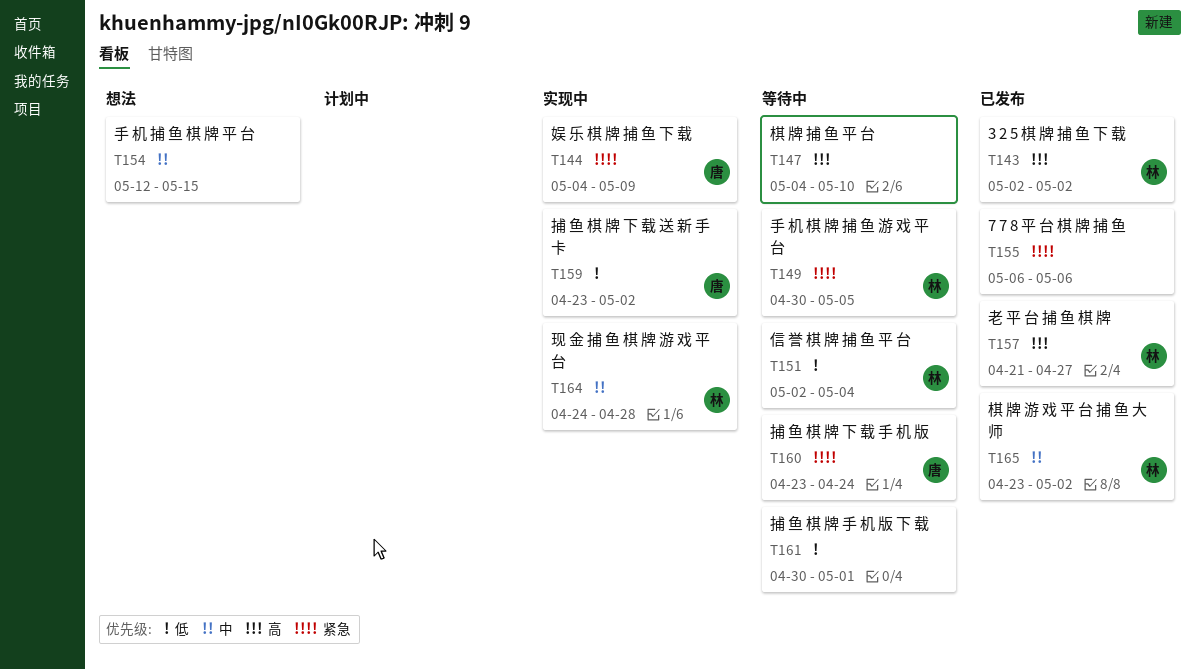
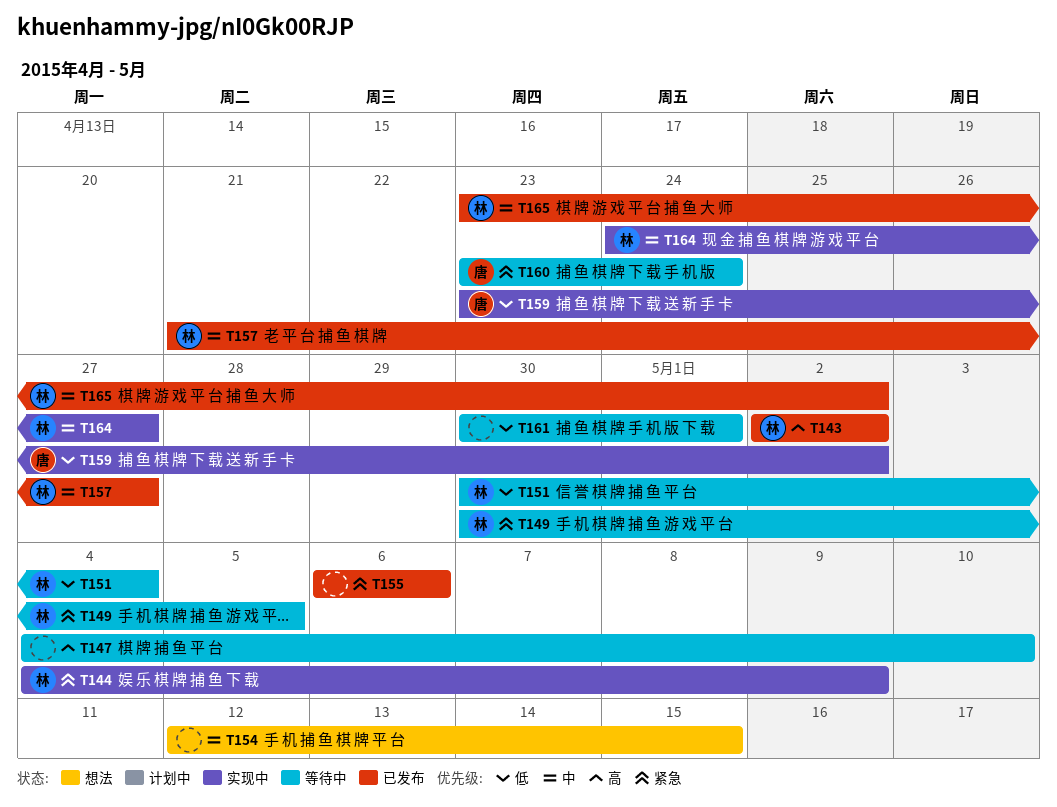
T144, owner: 唐 -> 林
T151, start: May 2 -> Apr 30
T157, priority: 高 -> 中
T164, due: Apr 28 -> Apr 27

